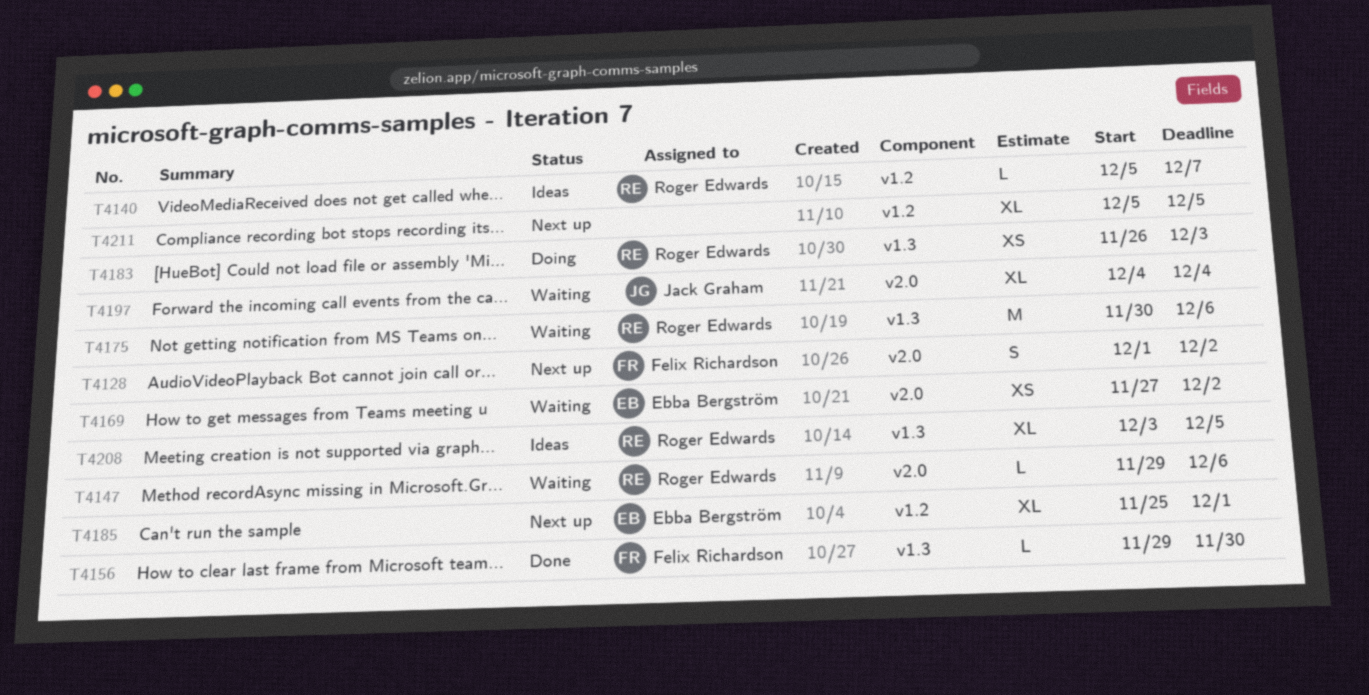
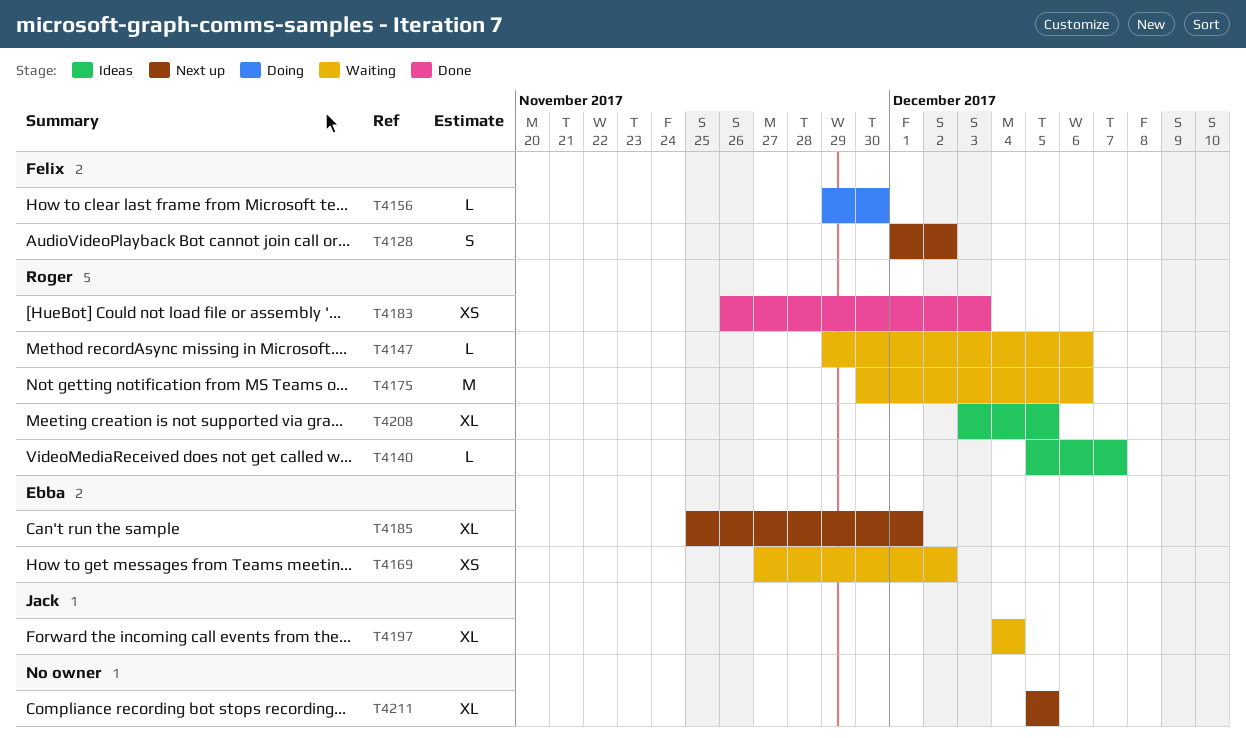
T4156, status: Done -> Doing
T4183, status: Doing -> Done

